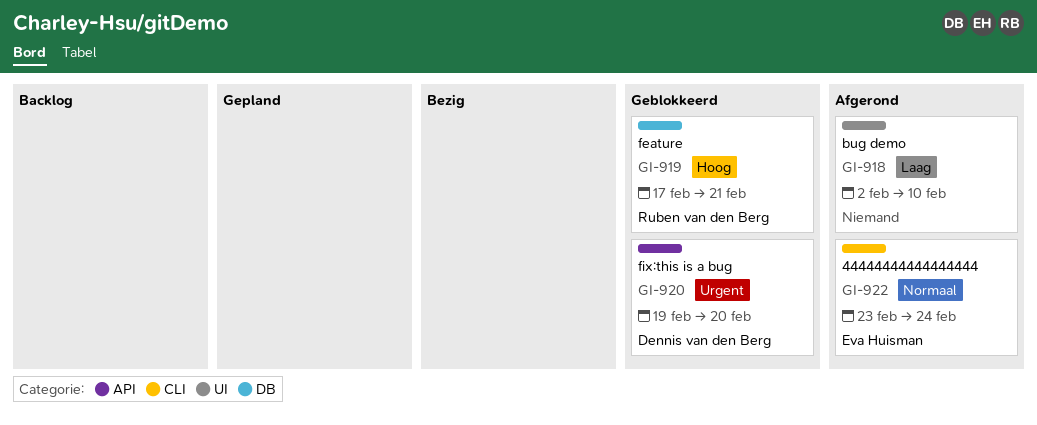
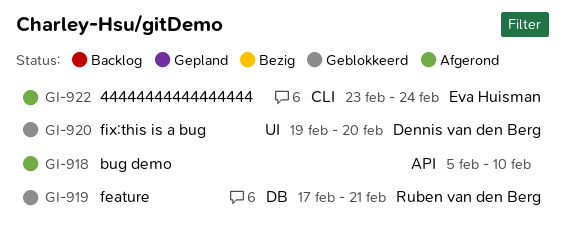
GI-918, label: UI -> API
GI-918, start: Feb 2 -> Feb 5
GI-920, label: API -> UI

